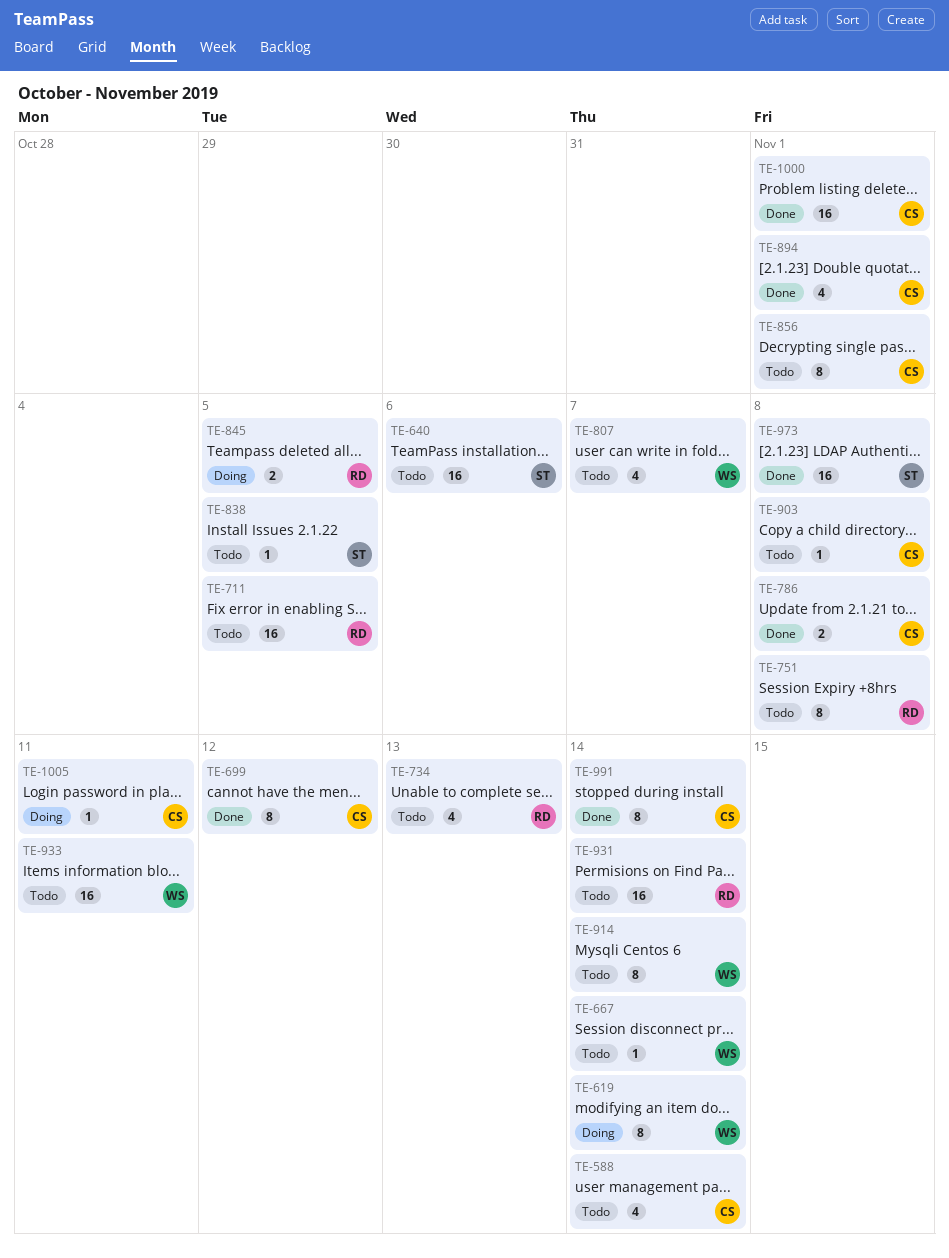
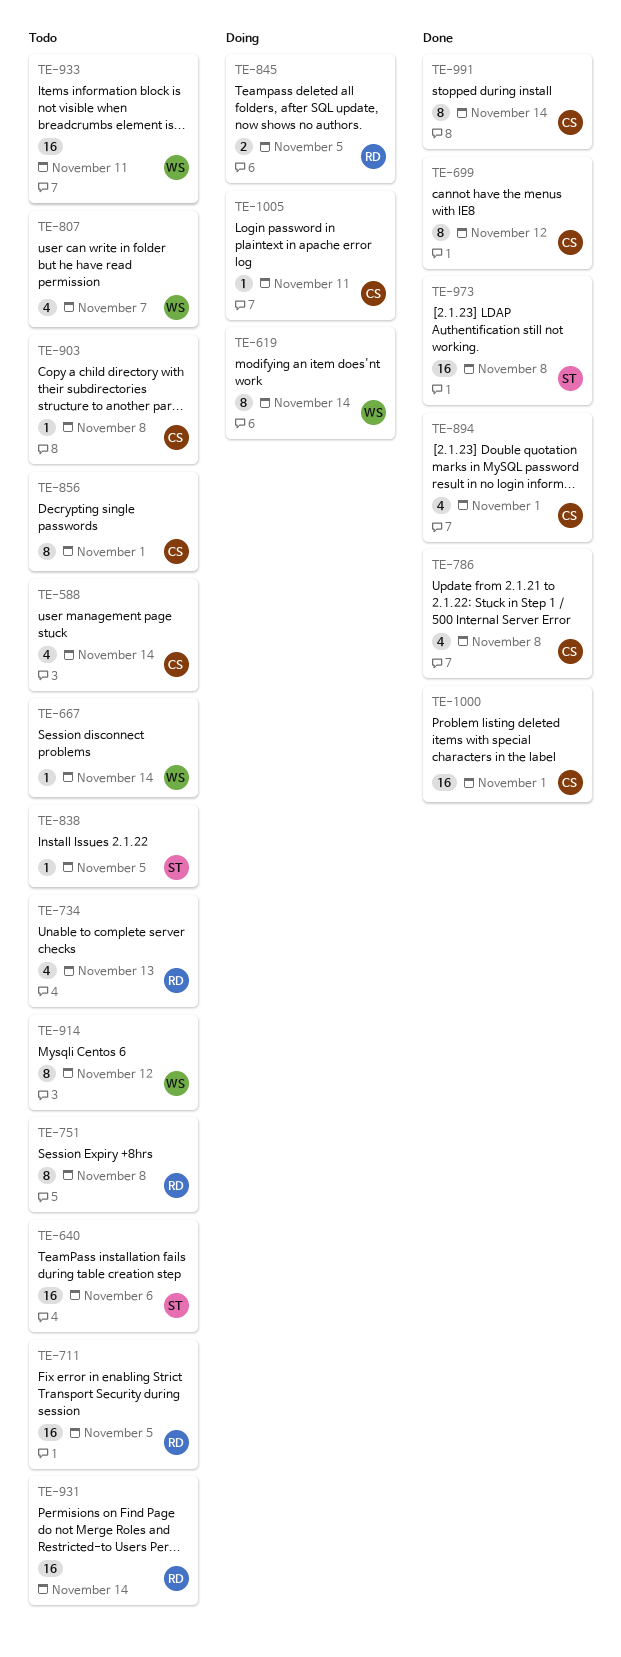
TE-786, estimate: 2 -> 4
TE-914, due: Nov 14 -> Nov 12

